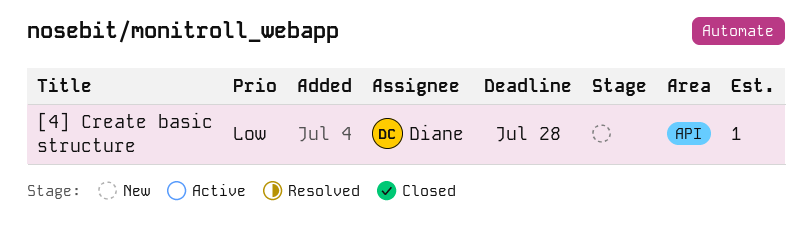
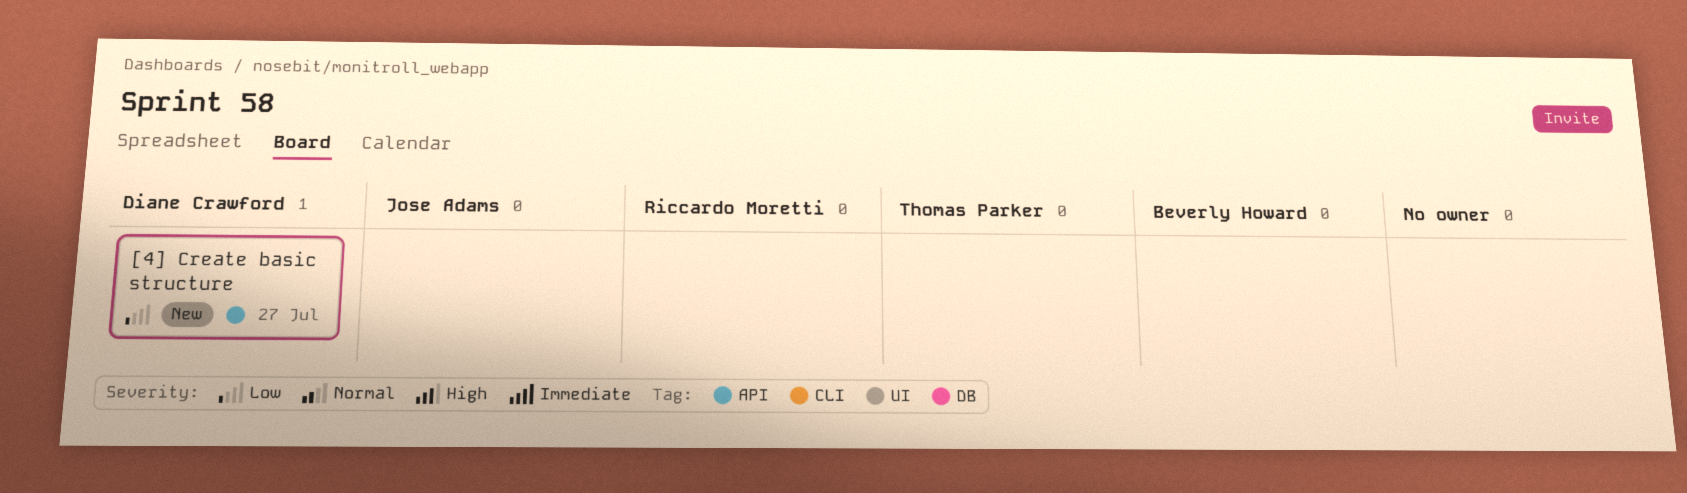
[4] Create basic structure, due: Jul 28 -> Jul 27

